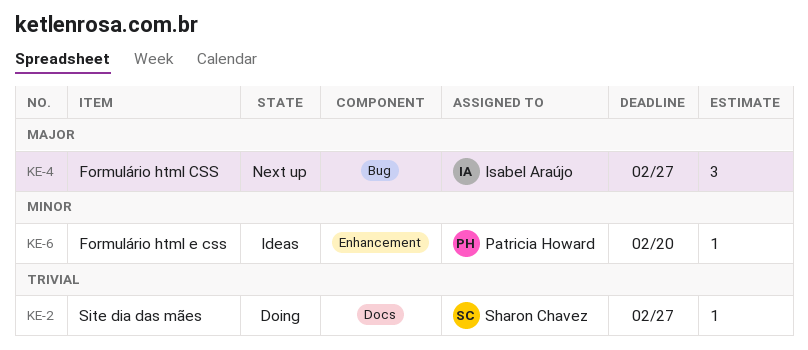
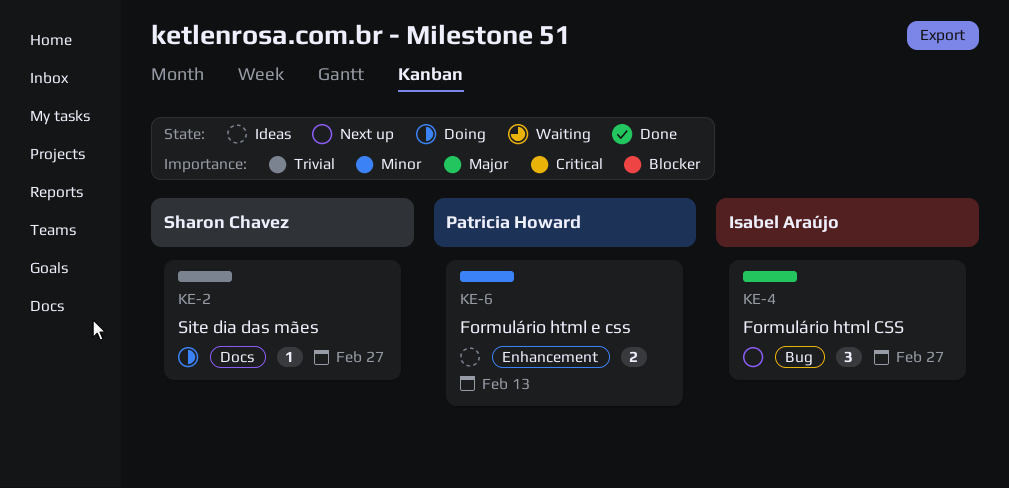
KE-6, estimate: 1 -> 2
KE-6, due: Feb 20 -> Feb 13

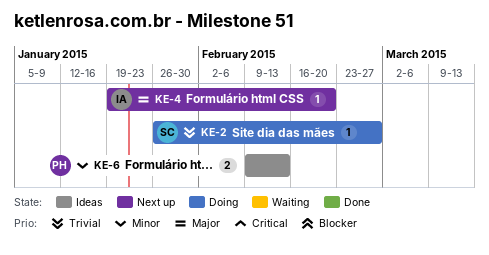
KE-4, estimate: 3 -> 1
KE-4, due: Feb 27 -> Feb 20

